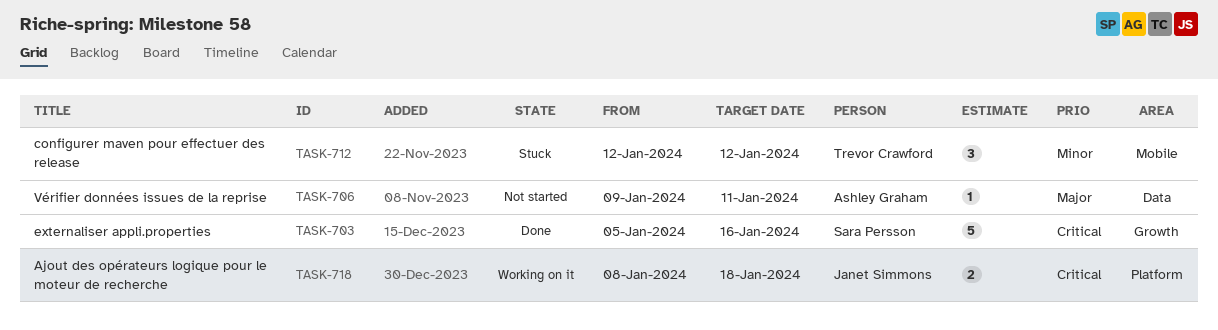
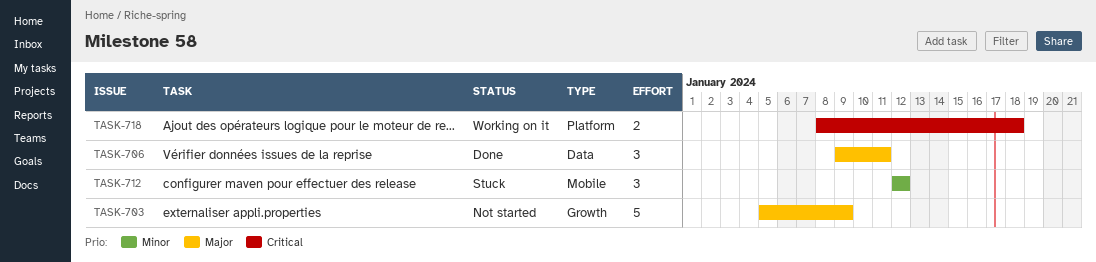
TASK-703, status: Done -> Not started
TASK-703, priority: Critical -> Major
TASK-703, due: Jan 16 -> Jan 9
TASK-706, status: Not started -> Done
TASK-706, estimate: 1 -> 3

